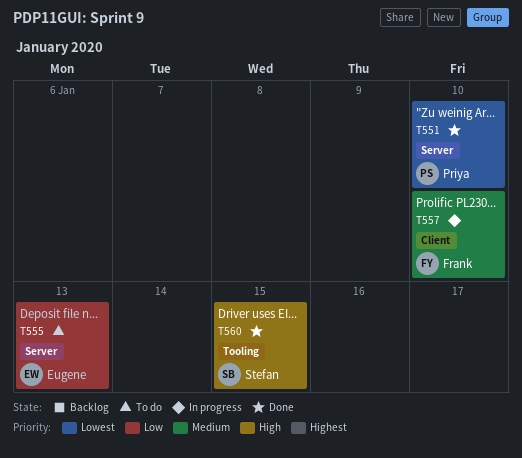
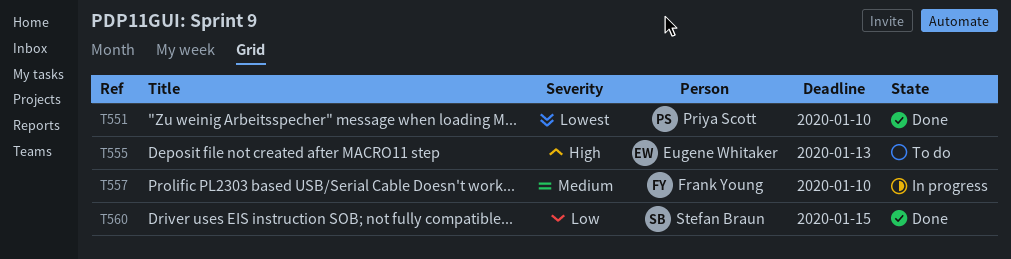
T555, priority: Low -> High
T560, priority: High -> Low

